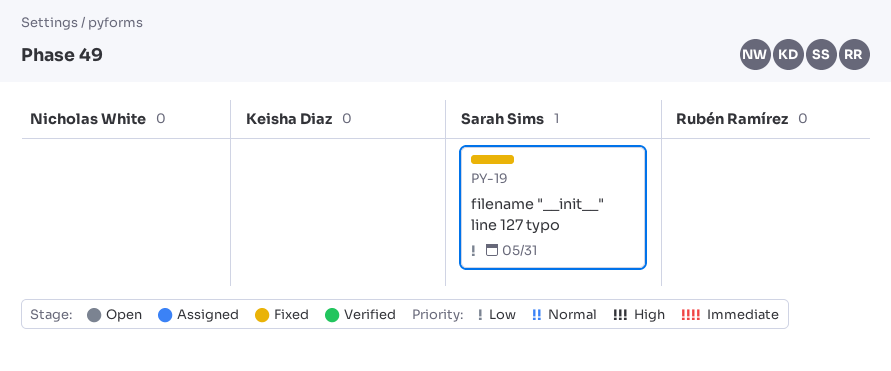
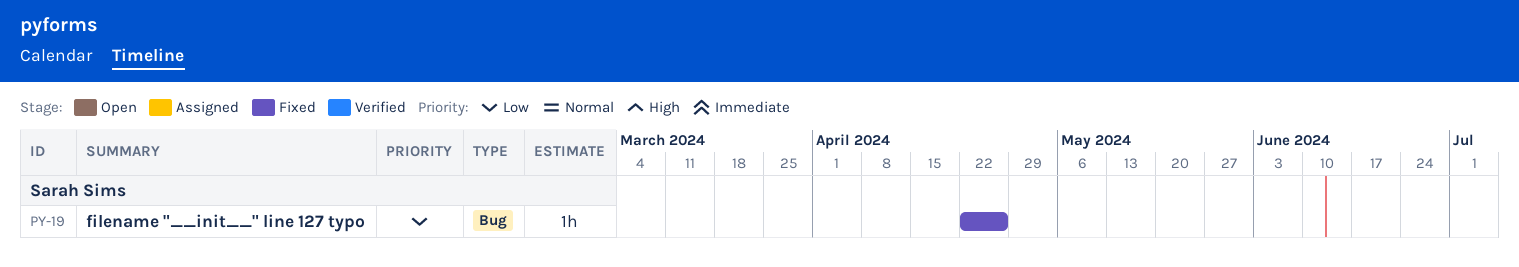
PY-19, due: May 31 -> Apr 26

